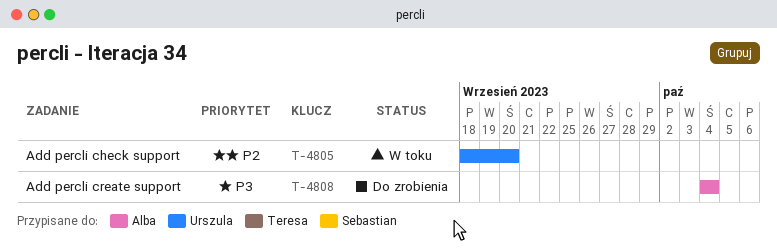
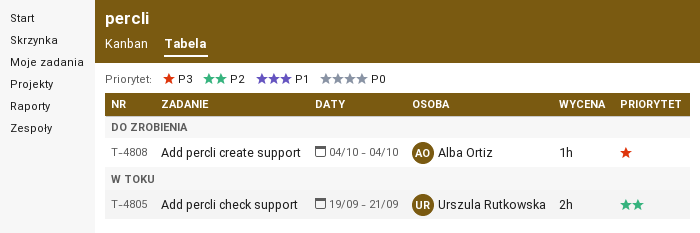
T-4805, start: Sep 18 -> Sep 19
T-4805, due: Sep 20 -> Sep 21

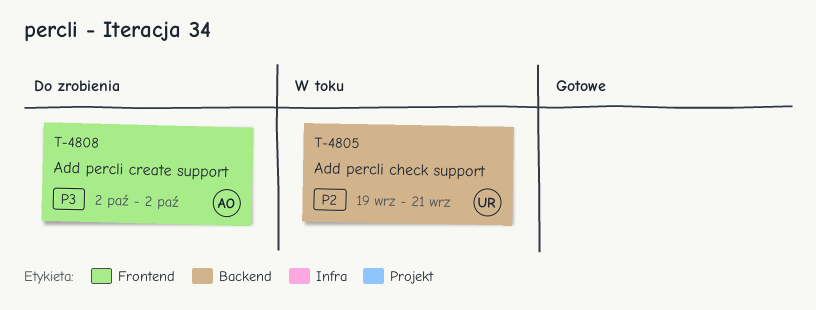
T-4808, start: Oct 4 -> Oct 2
T-4808, due: Oct 4 -> Oct 2

